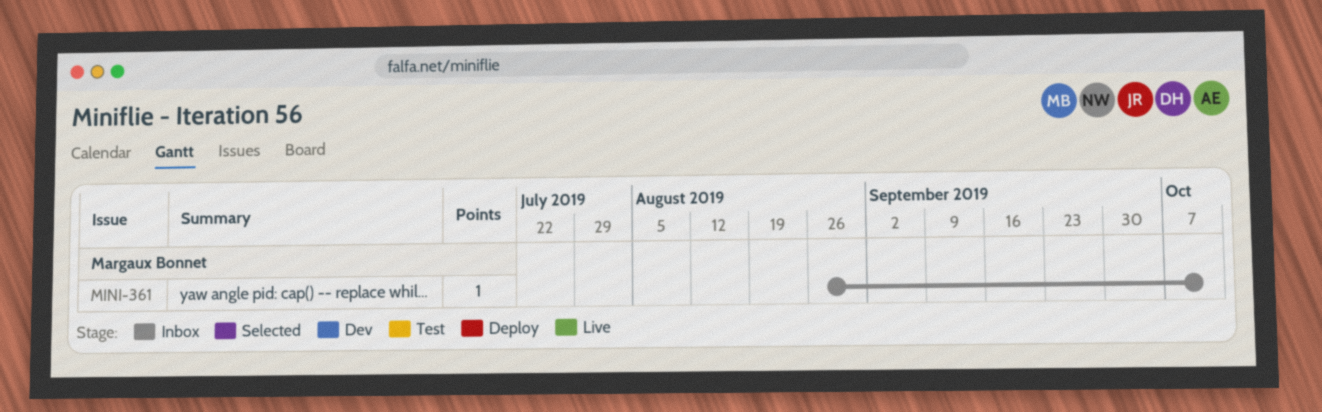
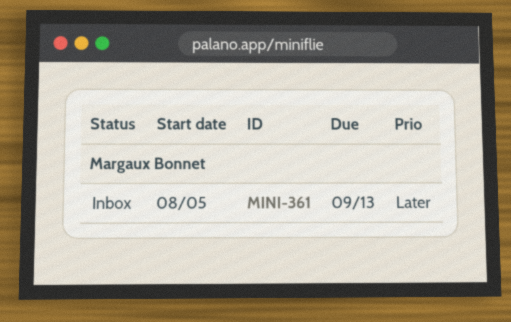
MINI-361, start: Aug 26 -> Aug 5
MINI-361, due: Oct 11 -> Sep 13

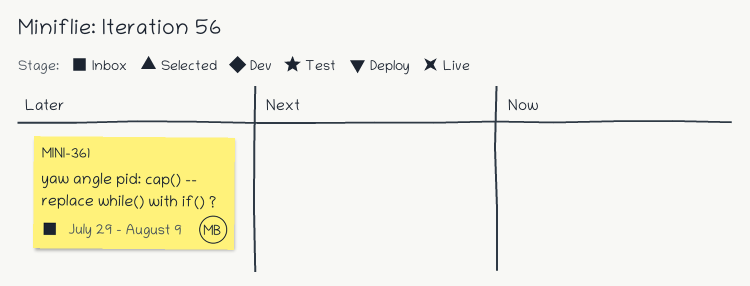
MINI-361, start: Aug 5 -> Jul 29
MINI-361, due: Sep 13 -> Aug 9

